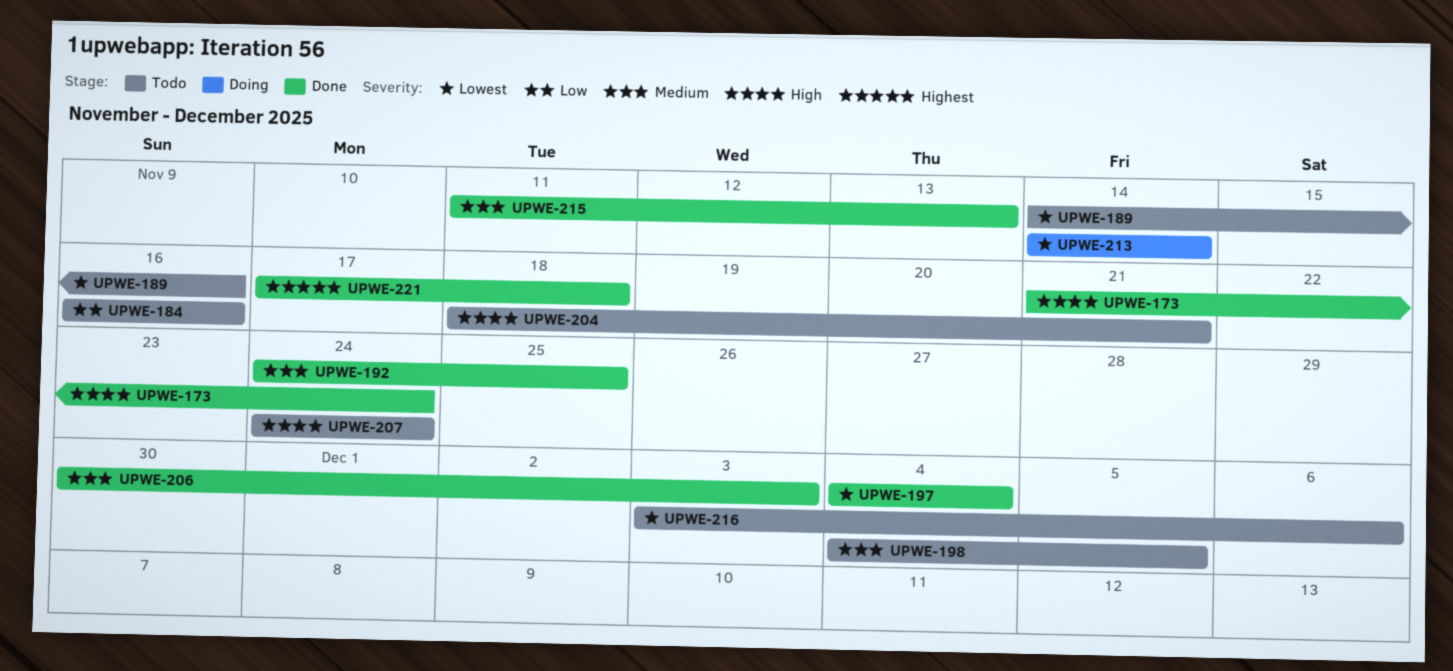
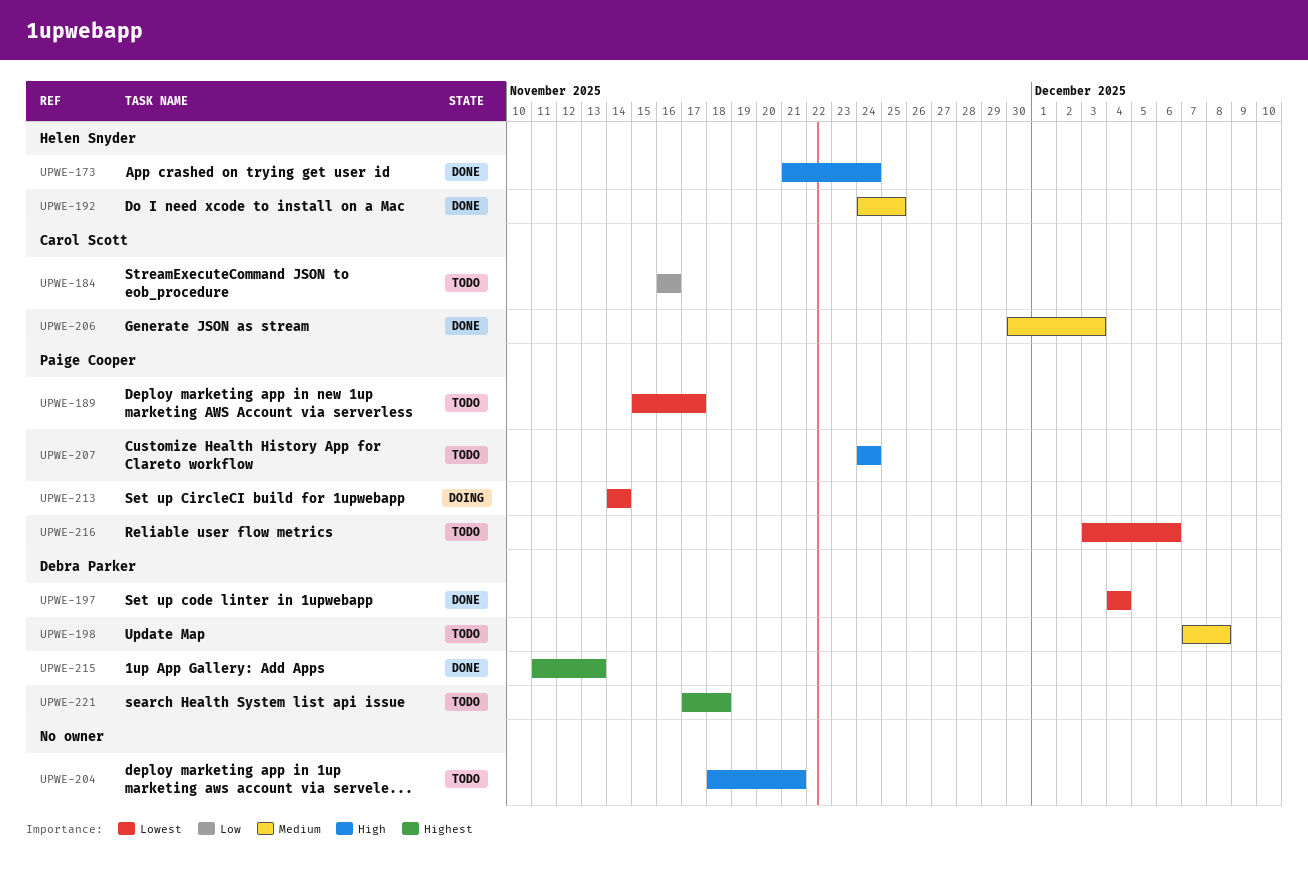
UPWE-189, start: Nov 14 -> Nov 15
UPWE-189, due: Nov 16 -> Nov 17
UPWE-198, start: Dec 4 -> Dec 7
UPWE-198, due: Dec 5 -> Dec 8
UPWE-215, priority: Medium -> Highest
UPWE-221, status: Done -> Todo

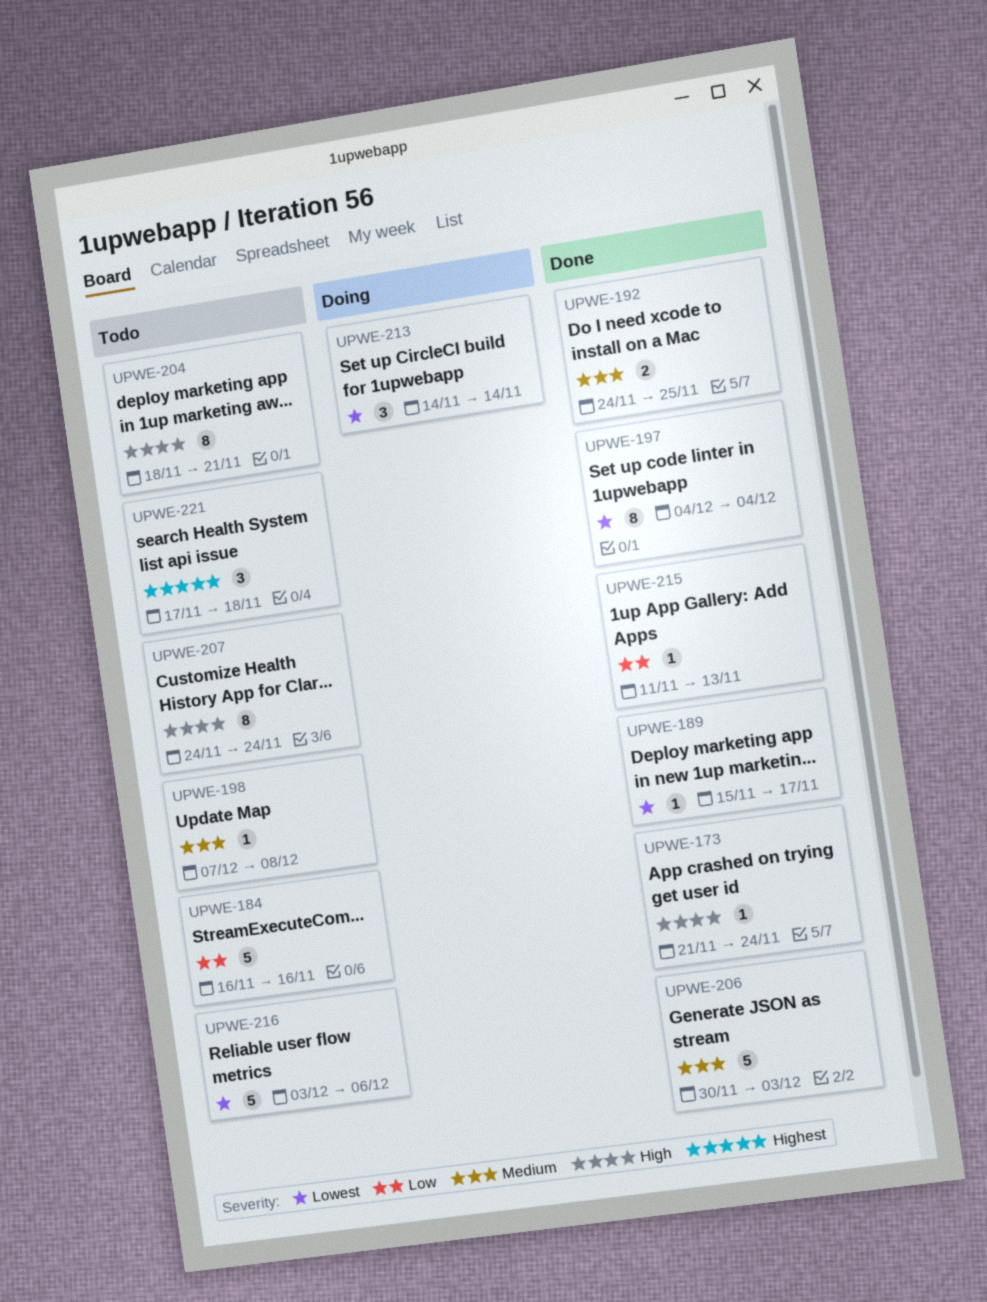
UPWE-189, status: Todo -> Done
UPWE-215, priority: Highest -> Low

